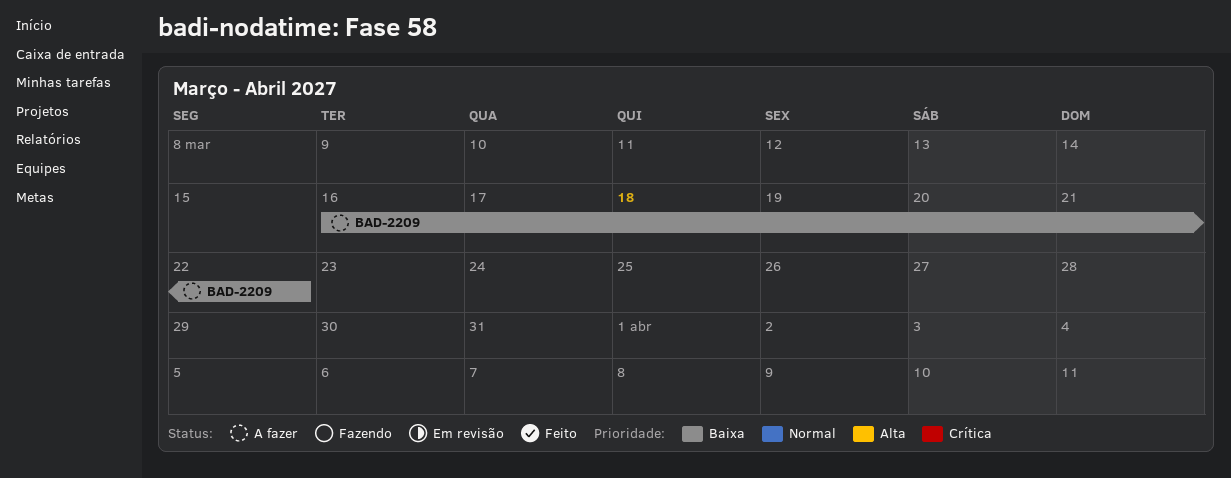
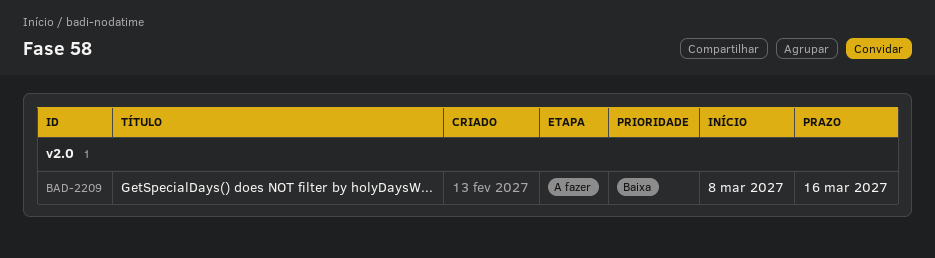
BAD-2209, start: Mar 16 -> Mar 8
BAD-2209, due: Mar 22 -> Mar 16

